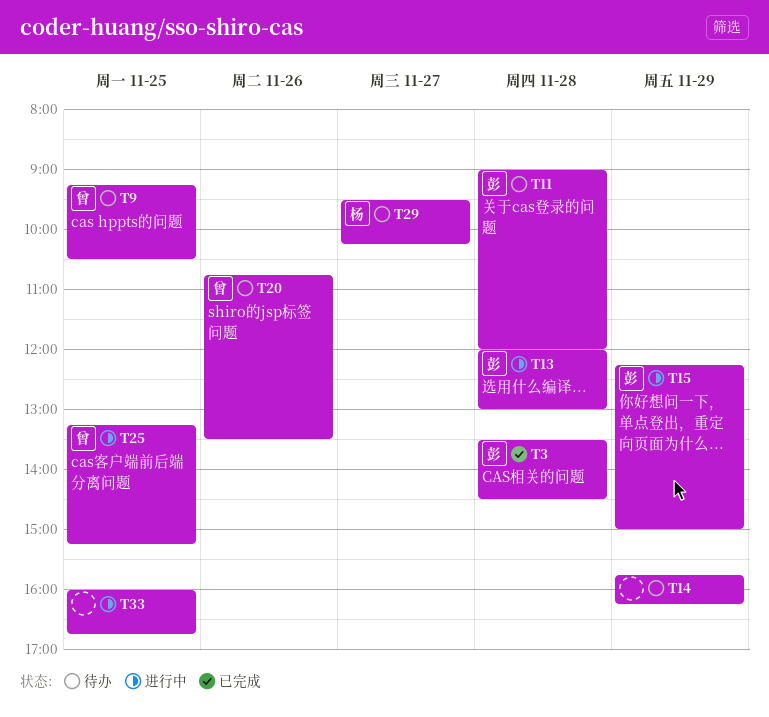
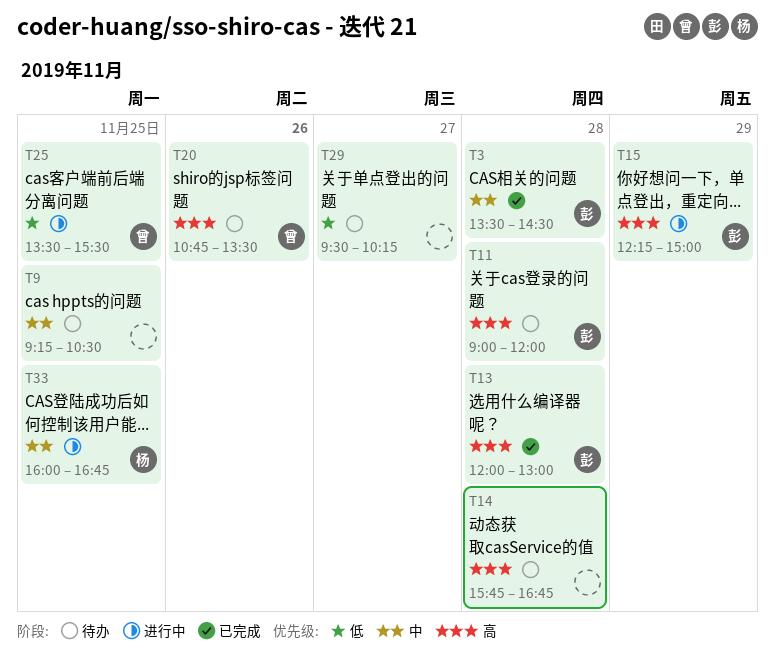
T9, owner: 曾 -> none
T13, status: 进行中 -> 已完成
T14, day: Nov 29 -> Nov 28
T14, ends: 16:15 -> 16:45
T25, begins: 13:15 -> 13:30
T25, ends: 15:15 -> 15:30
T29, owner: 杨 -> none
T33, owner: none -> 杨

